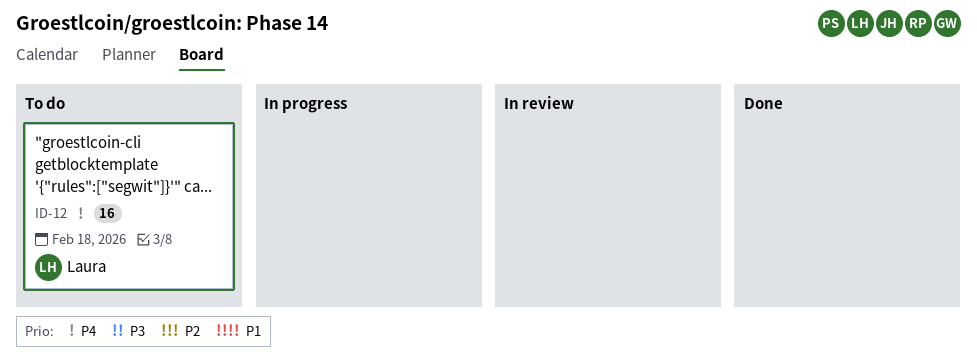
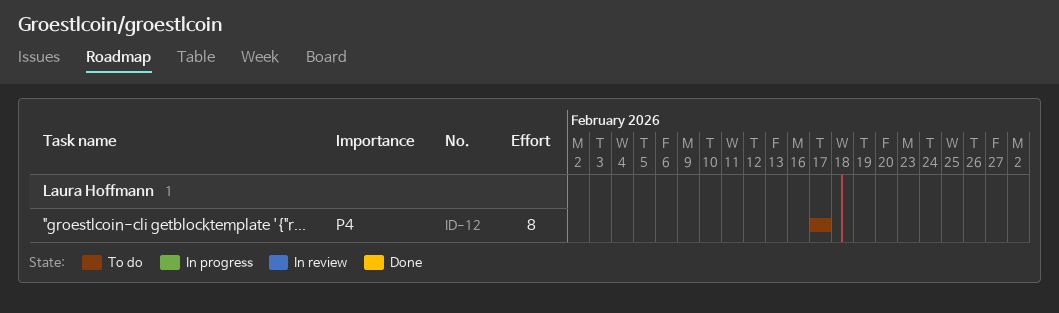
ID-12, estimate: 16 -> 8
ID-12, due: Feb 18 -> Feb 17

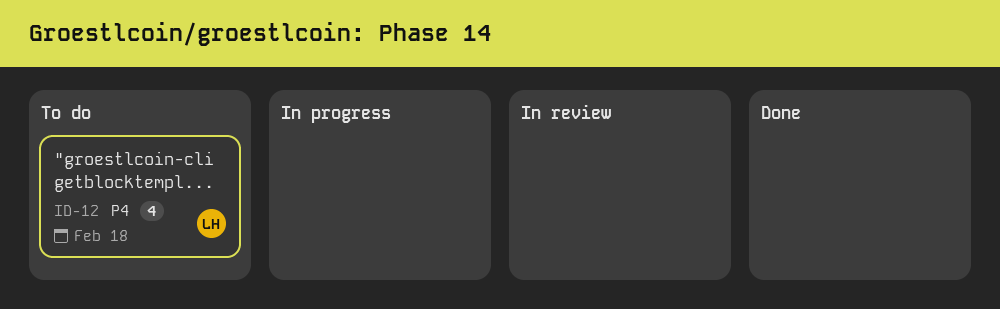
ID-12, estimate: 8 -> 4
ID-12, due: Feb 17 -> Feb 18

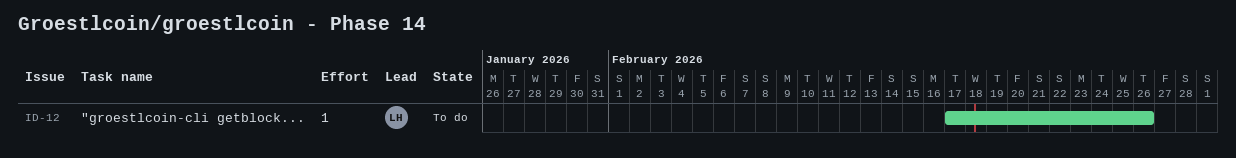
ID-12, estimate: 4 -> 1
ID-12, due: Feb 18 -> Feb 26

